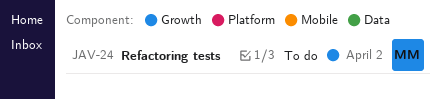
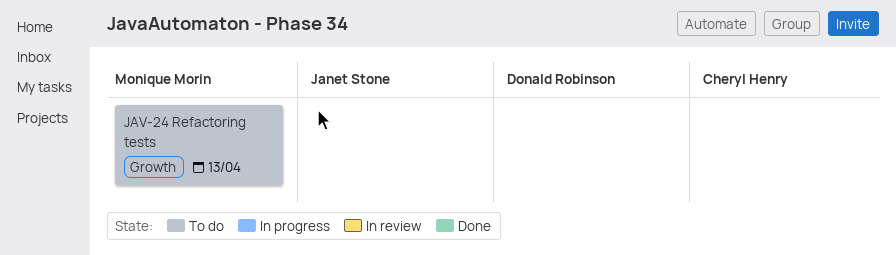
JAV-24, due: Apr 2 -> Apr 13

